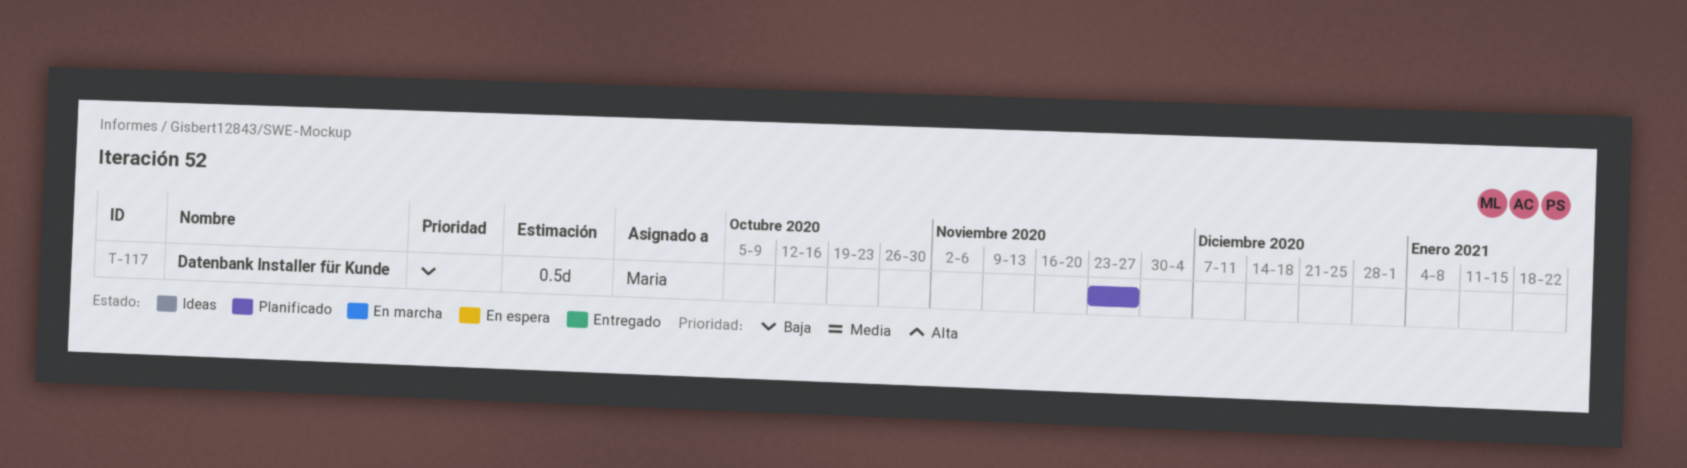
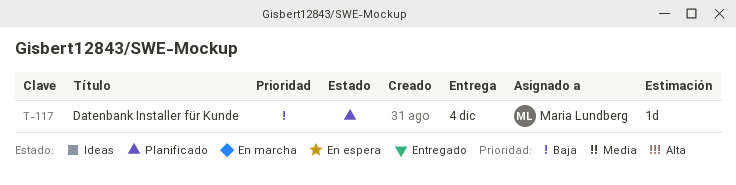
T-117, estimate: 0.5d -> 1d
T-117, due: Nov 27 -> Dec 4

